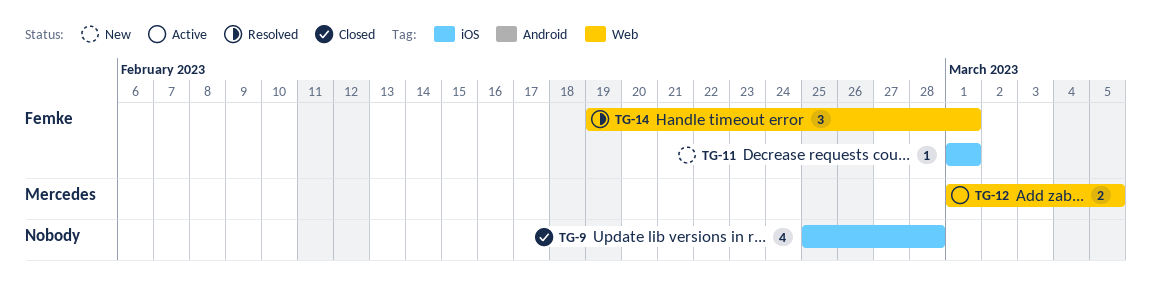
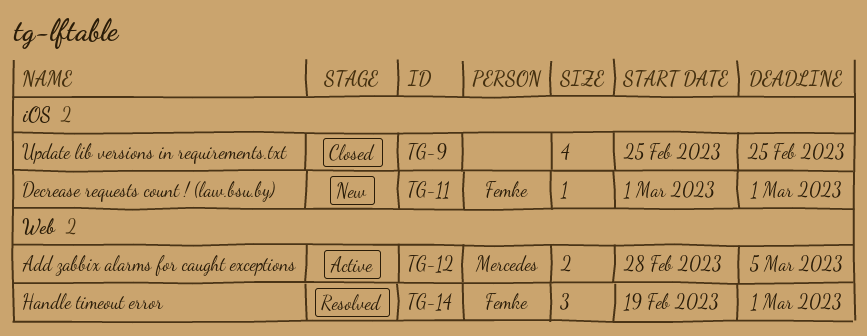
TG-9, due: Feb 28 -> Feb 25
TG-12, start: Mar 1 -> Feb 28

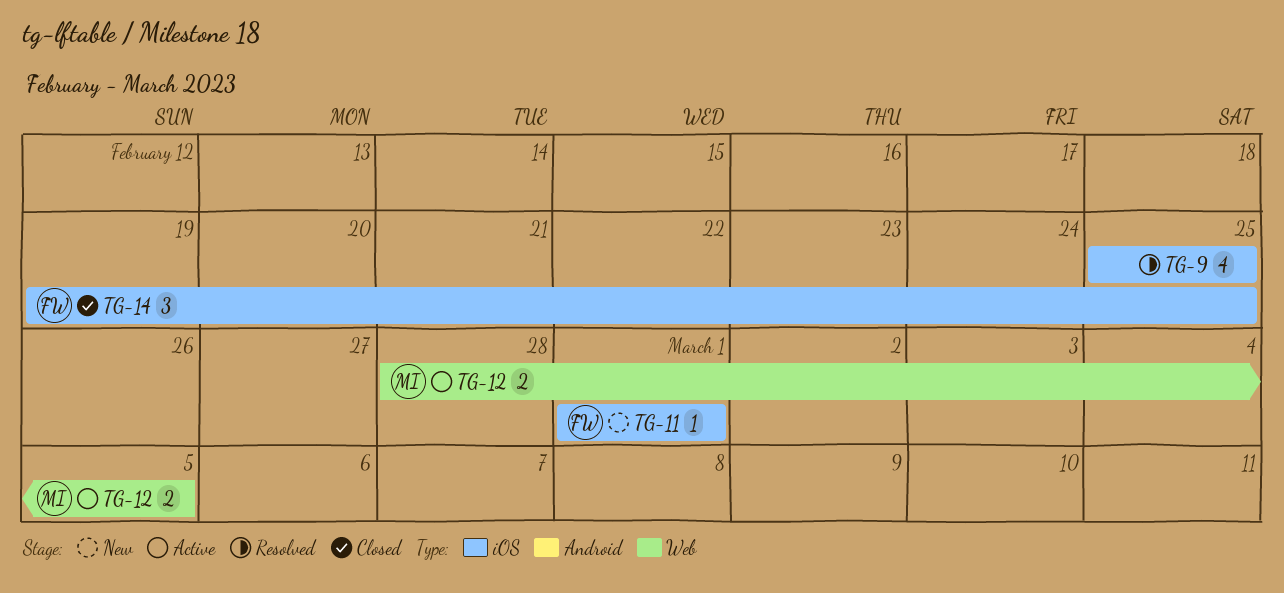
TG-9, status: Closed -> Resolved
TG-14, status: Resolved -> Closed
TG-14, label: Web -> iOS
TG-14, due: Mar 1 -> Feb 25

